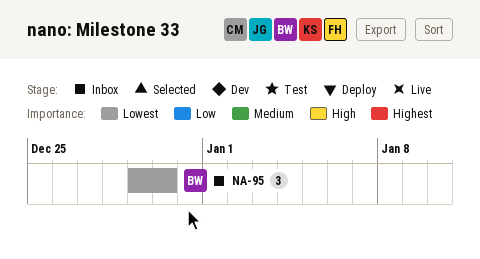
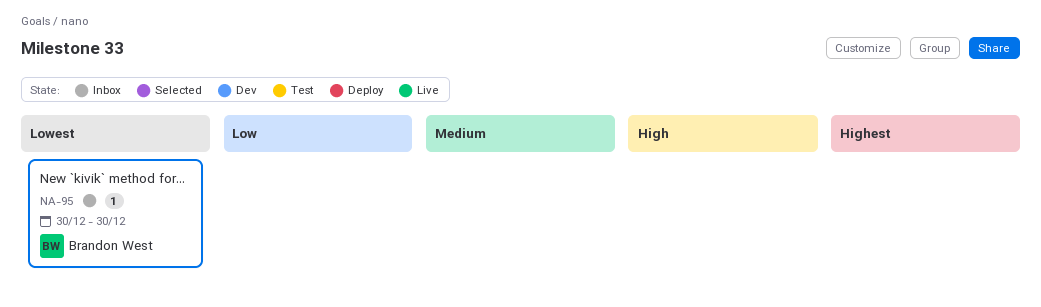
NA-95, estimate: 3 -> 1
NA-95, start: Dec 29 -> Dec 30

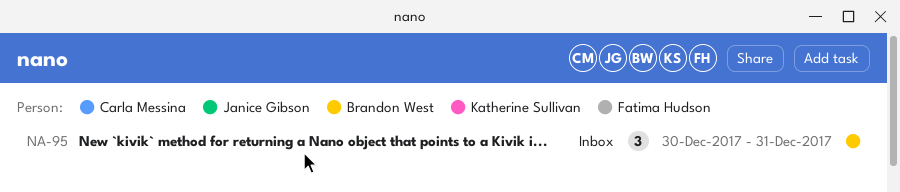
NA-95, estimate: 1 -> 3
NA-95, due: Dec 30 -> Dec 31

